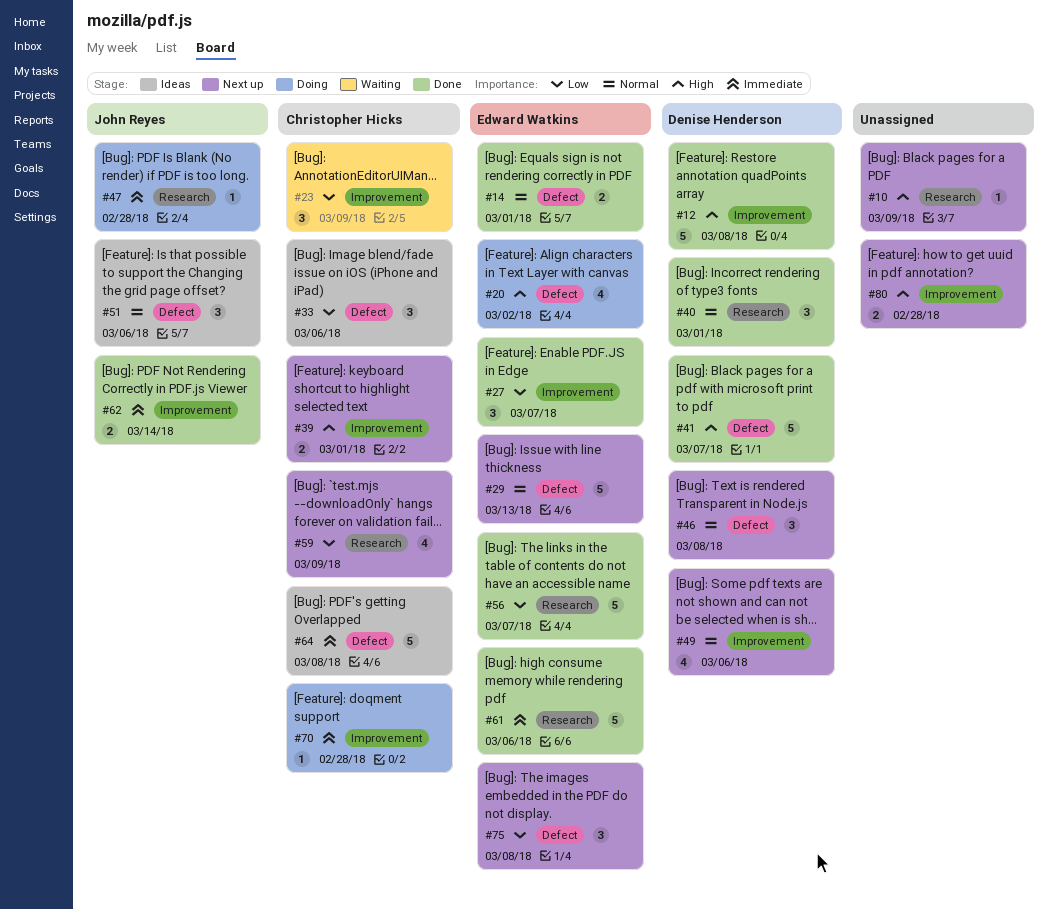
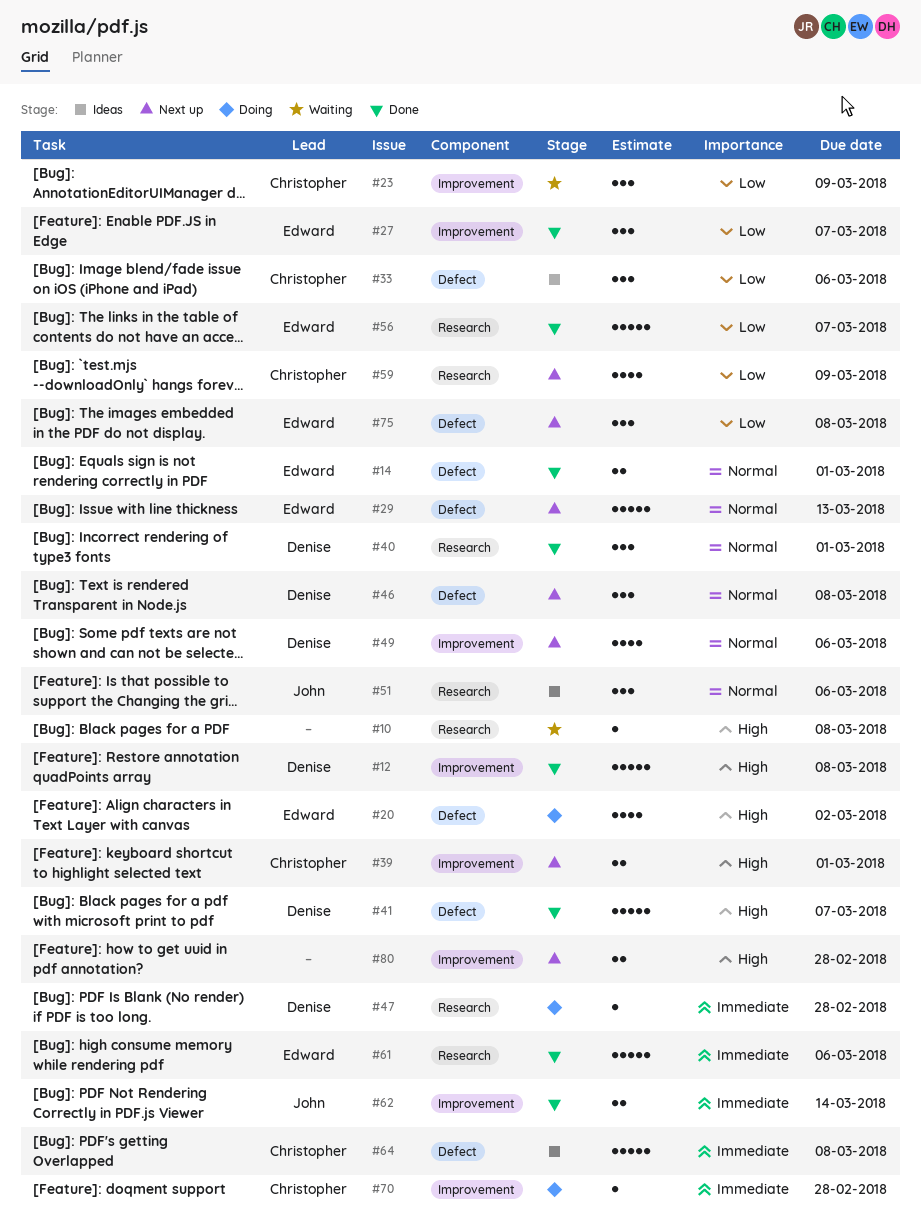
#10, status: Next up -> Waiting
#10, due: Mar 9 -> Mar 8
#47, owner: John Reyes -> Denise Henderson
#51, label: Defect -> Research

